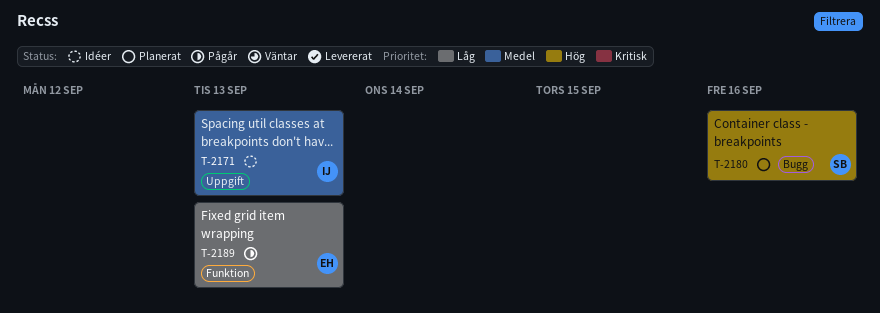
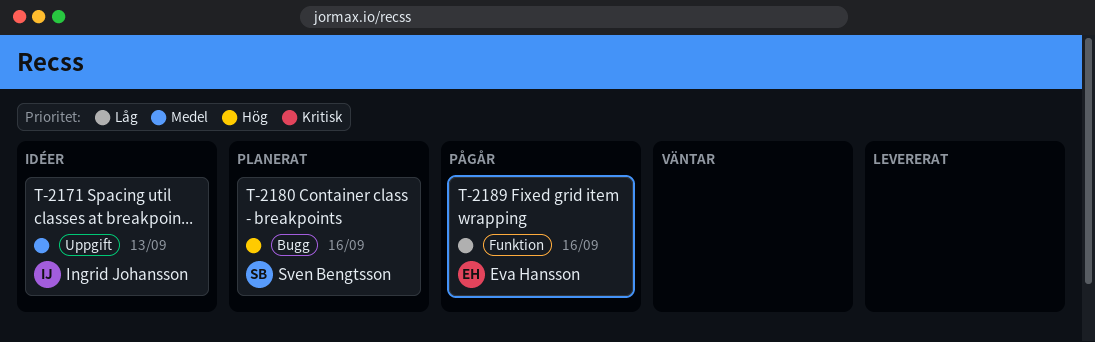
T-2189, due: Sep 13 -> Sep 16

